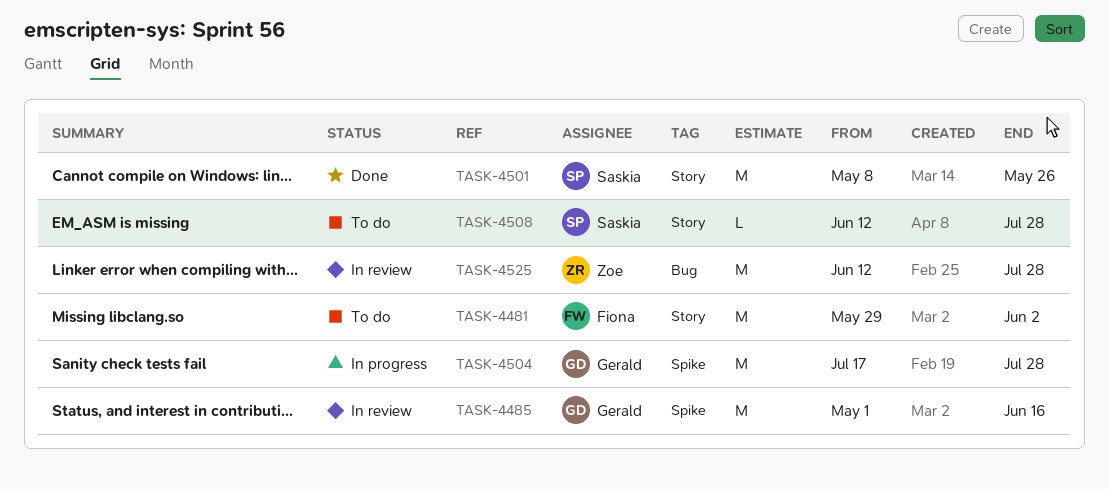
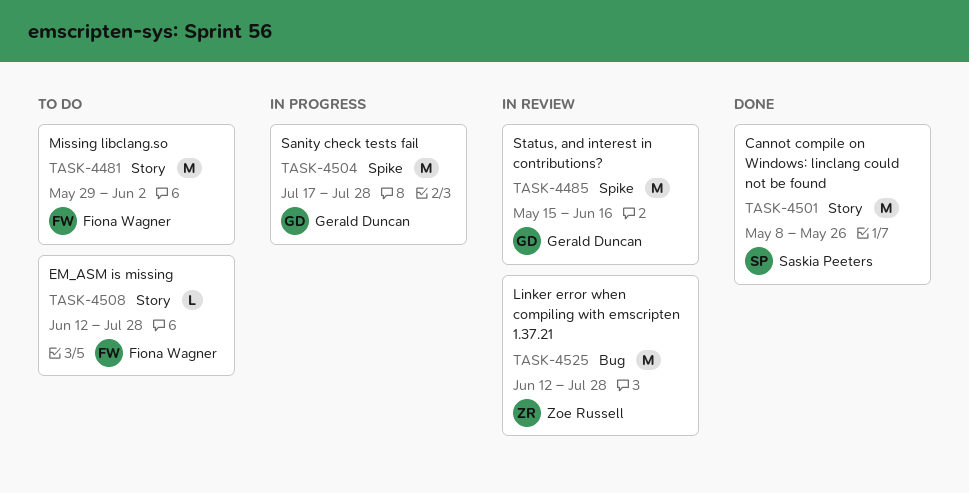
TASK-4485, start: May 1 -> May 15
TASK-4508, owner: Saskia Peeters -> Fiona Wagner

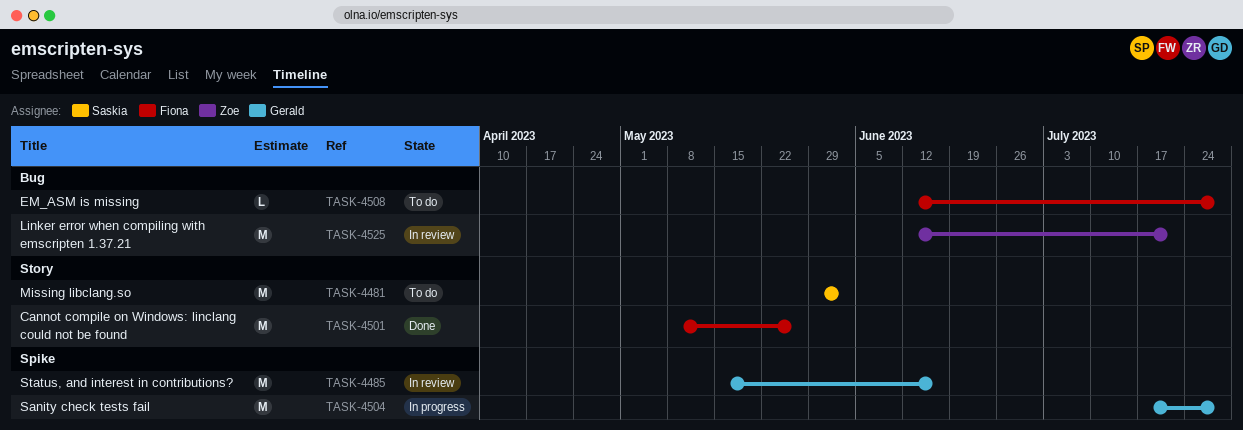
TASK-4481, owner: Fiona Wagner -> Saskia Peeters
TASK-4501, owner: Saskia Peeters -> Fiona Wagner
TASK-4508, label: Story -> Bug
TASK-4525, due: Jul 28 -> Jul 21

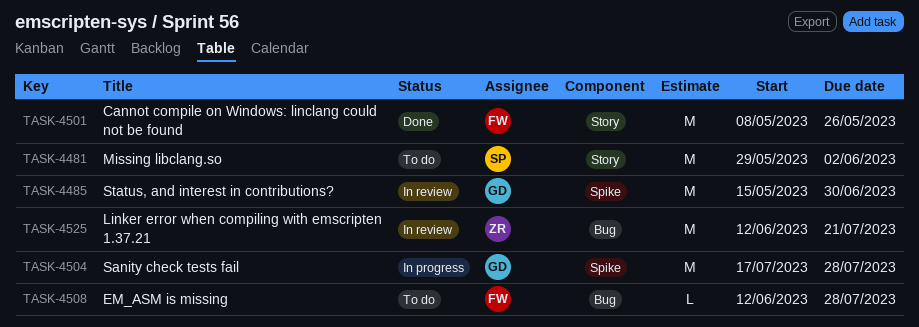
TASK-4485, due: Jun 16 -> Jun 30

